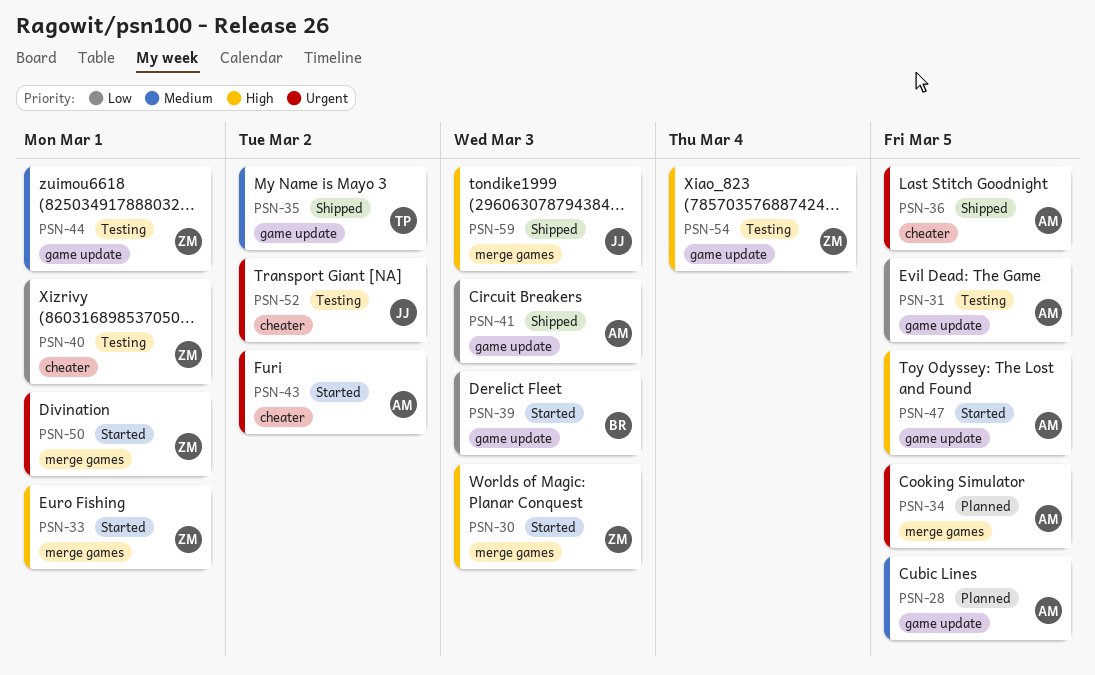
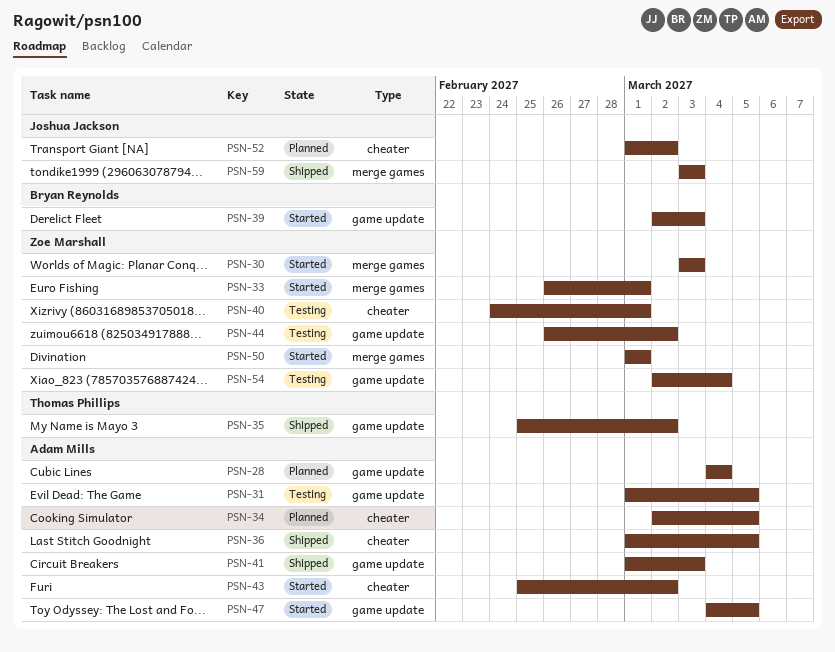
PSN-28, due: Mar 5 -> Mar 4
PSN-34, label: merge games -> cheater
PSN-44, due: Mar 1 -> Mar 2
PSN-52, status: Testing -> Planned

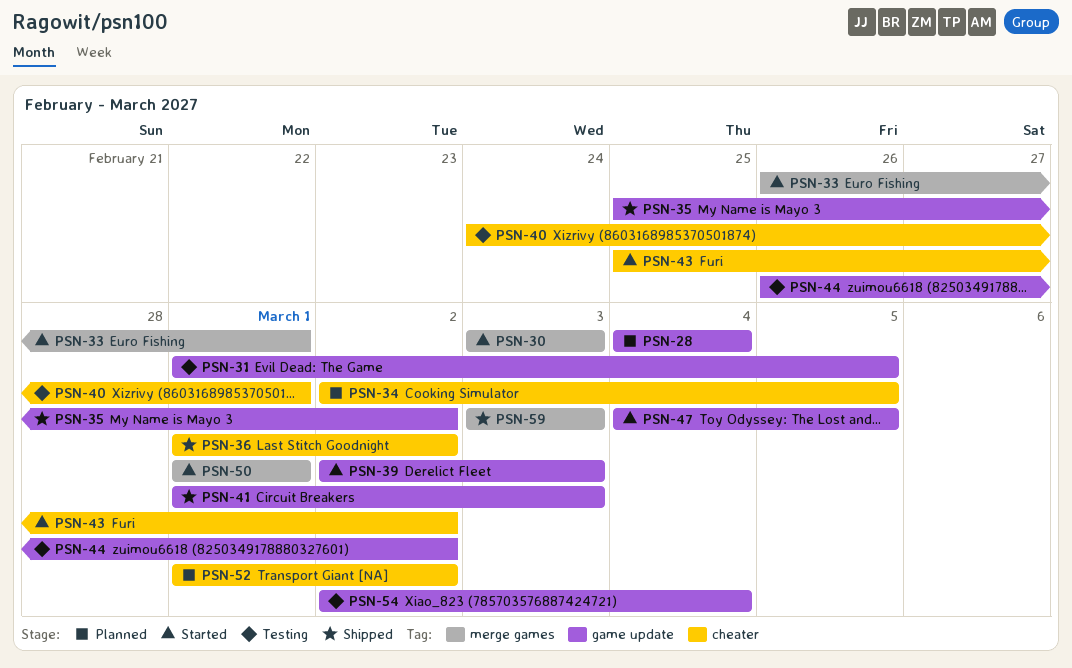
PSN-36, due: Mar 5 -> Mar 2

